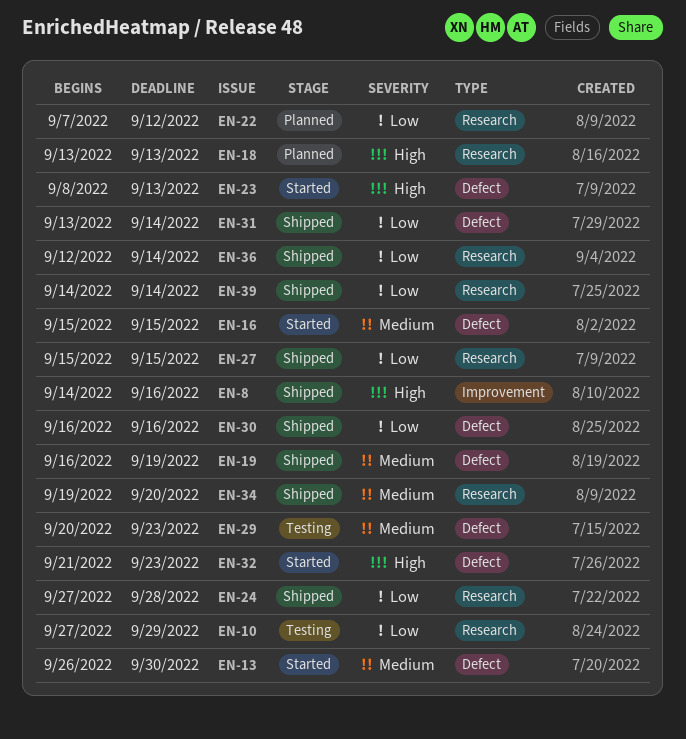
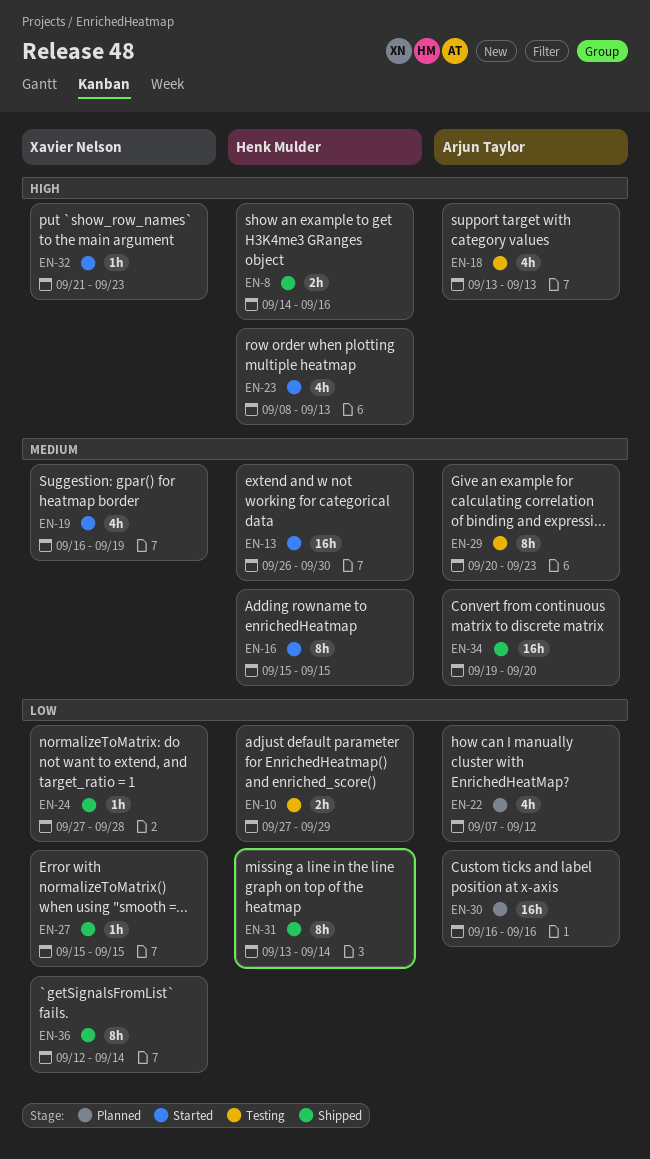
EN-18, status: Planned -> Testing
EN-19, status: Shipped -> Started
EN-30, status: Shipped -> Planned
EN-39: present -> none

